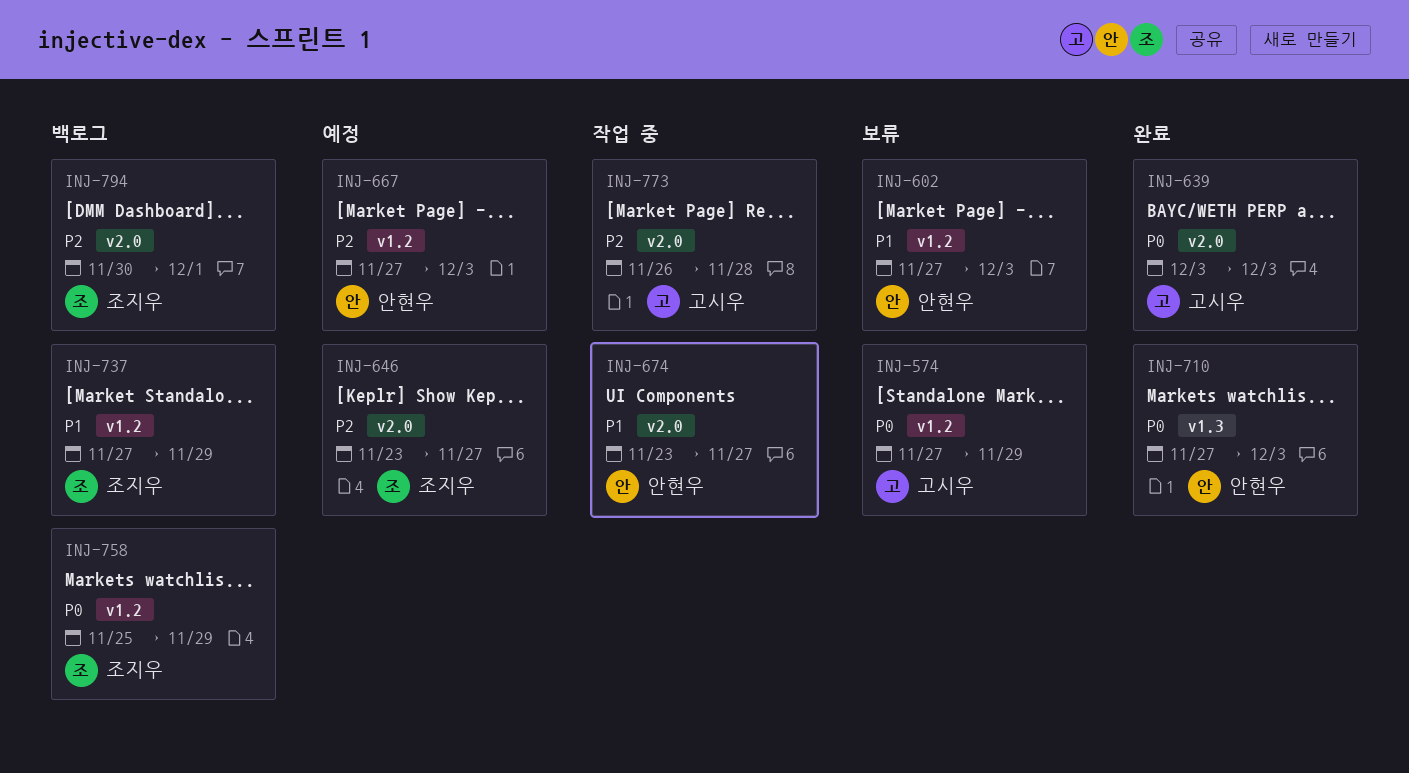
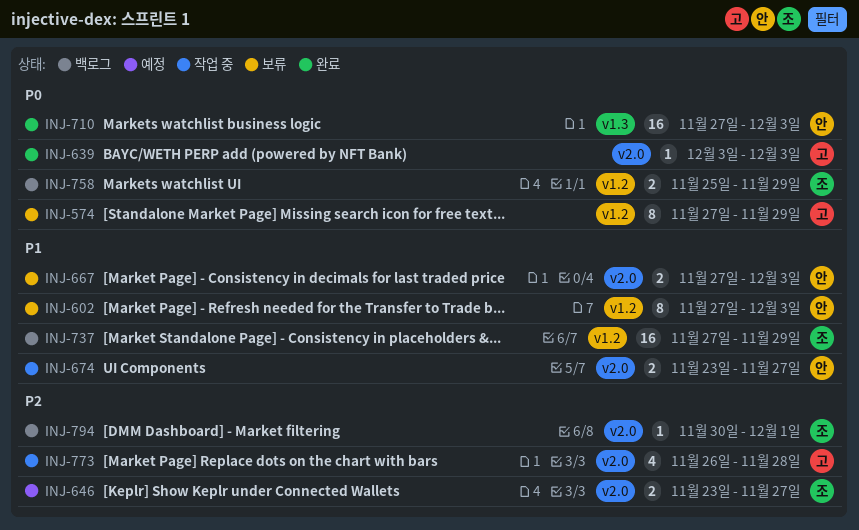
INJ-667, status: 예정 -> 보류
INJ-667, priority: P2 -> P1
INJ-667, label: v1.2 -> v2.0

